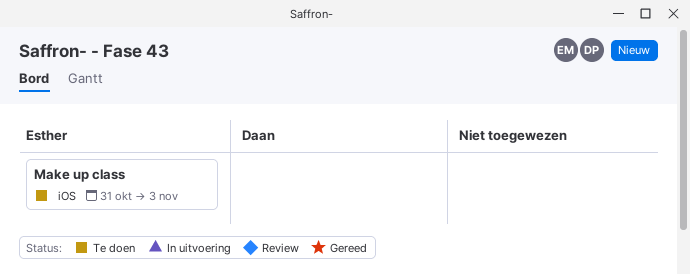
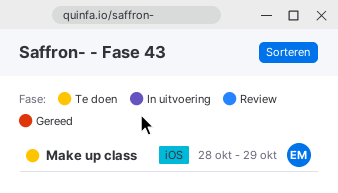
Make up class, start: Oct 31 -> Oct 28
Make up class, due: Nov 3 -> Oct 29

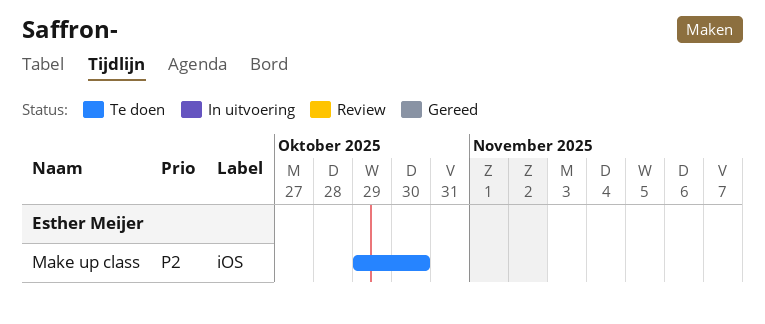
Make up class, start: Oct 28 -> Oct 29
Make up class, due: Oct 29 -> Oct 30

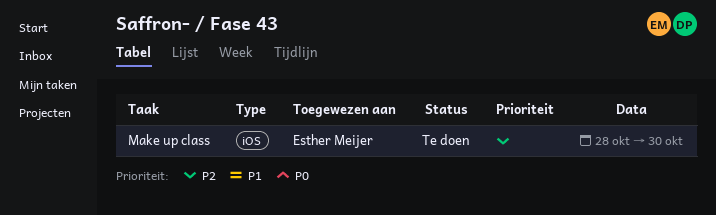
Make up class, start: Oct 29 -> Oct 28

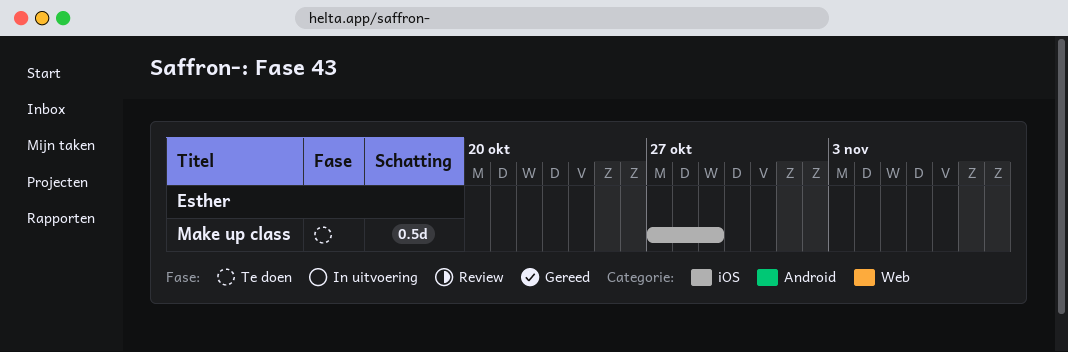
Make up class, start: Oct 28 -> Oct 27
Make up class, due: Oct 30 -> Oct 29

